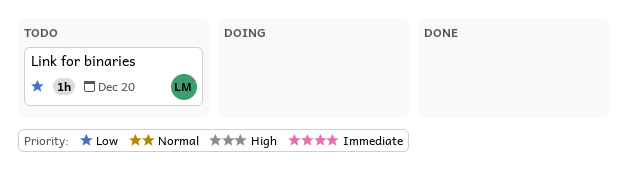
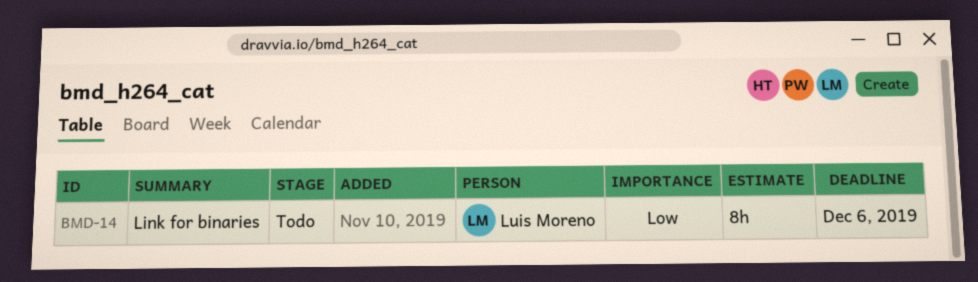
Link for binaries, estimate: 1h -> 8h
Link for binaries, due: Dec 20 -> Dec 6

